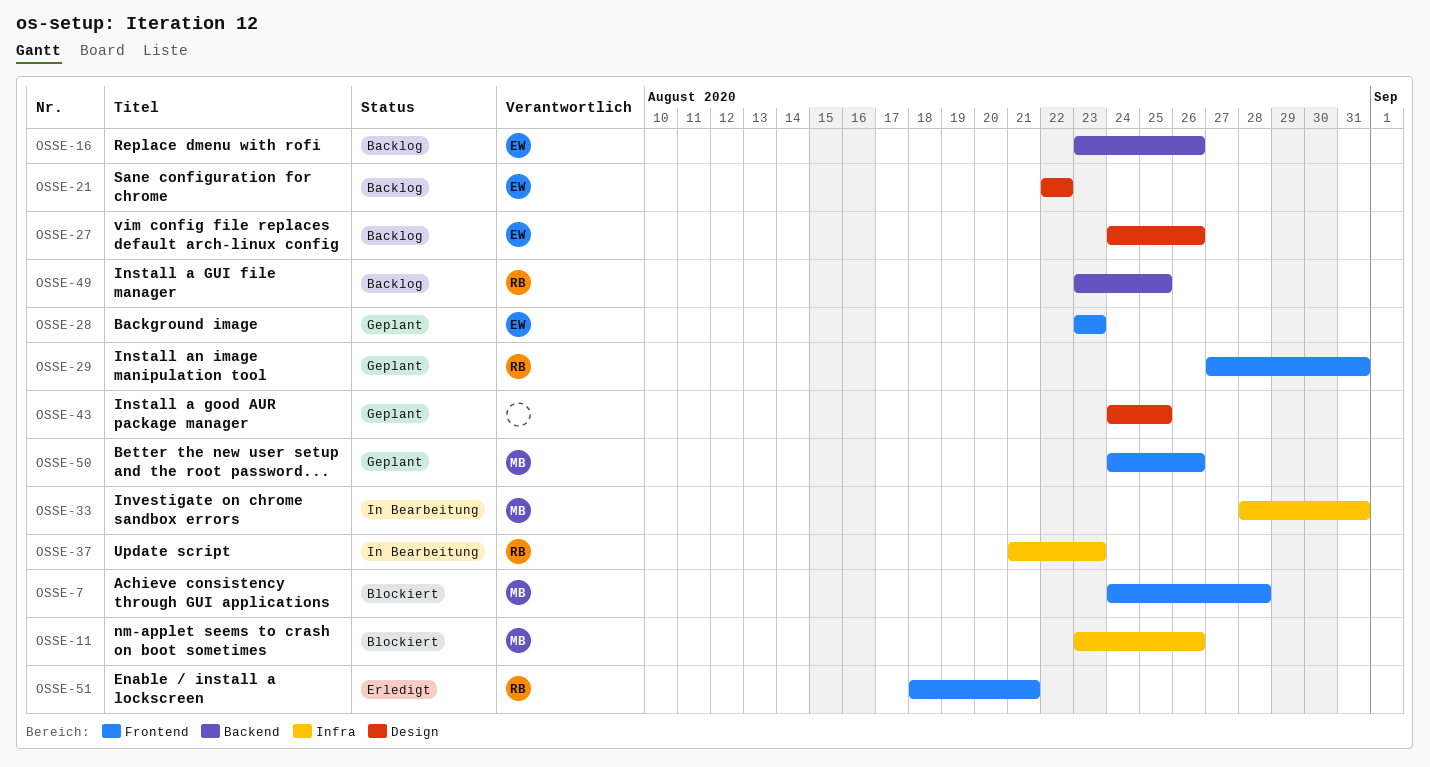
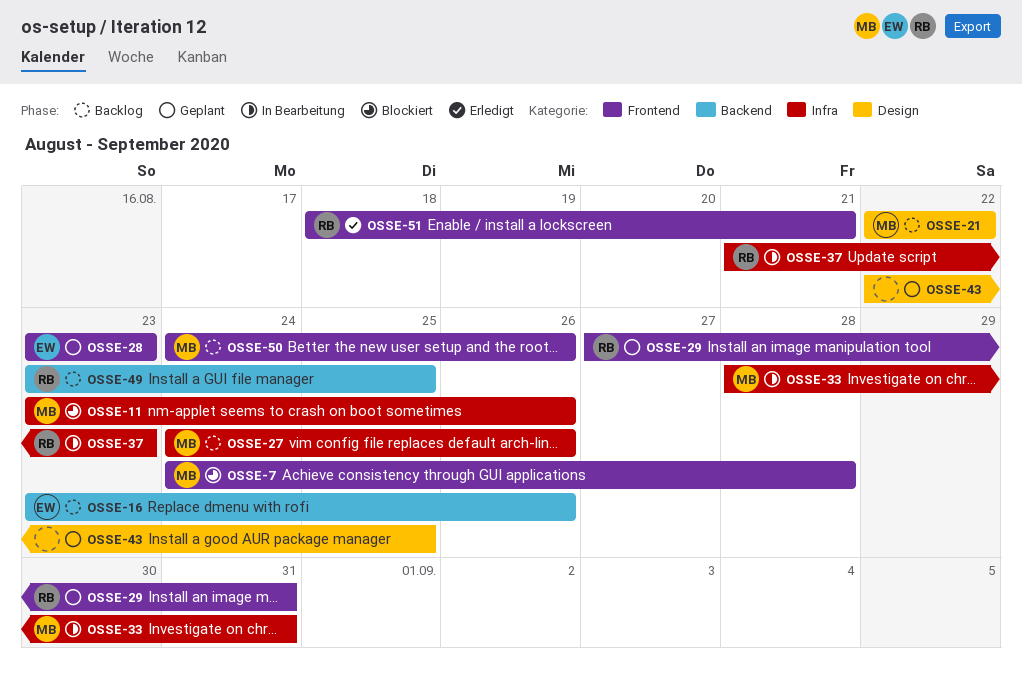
OSSE-21, owner: EW -> MB
OSSE-27, owner: EW -> MB
OSSE-27, label: Design -> Infra
OSSE-43, start: Aug 24 -> Aug 22
OSSE-50, status: Geplant -> Backlog

